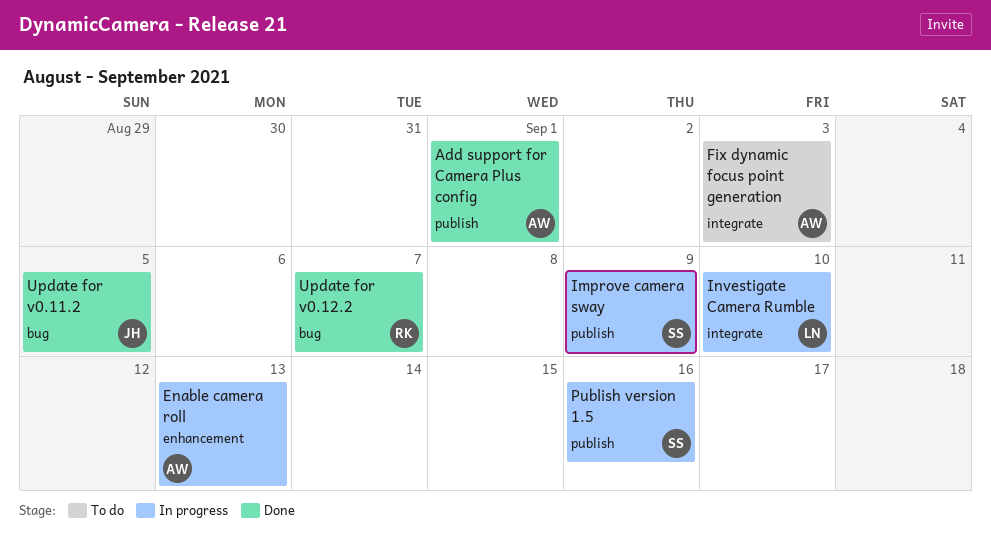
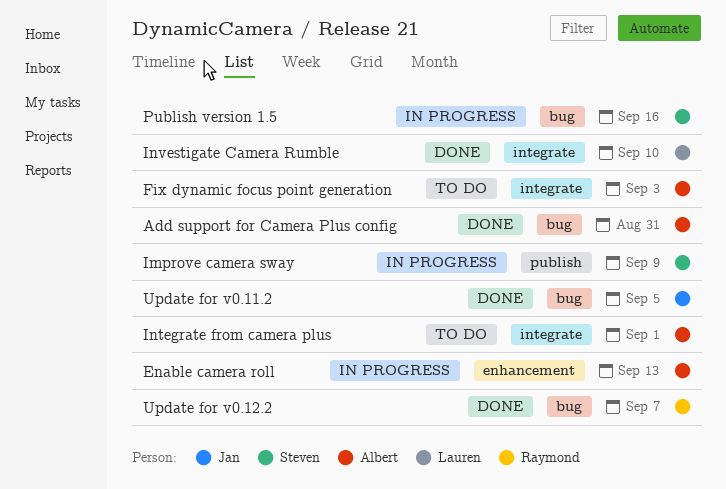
Add support for Camera Plus config, label: publish -> bug
Add support for Camera Plus config, due: Sep 1 -> Aug 31
Integrate from camera plus: none -> present
Investigate Camera Rumble, status: In progress -> Done
Publish version 1.5, label: publish -> bug

